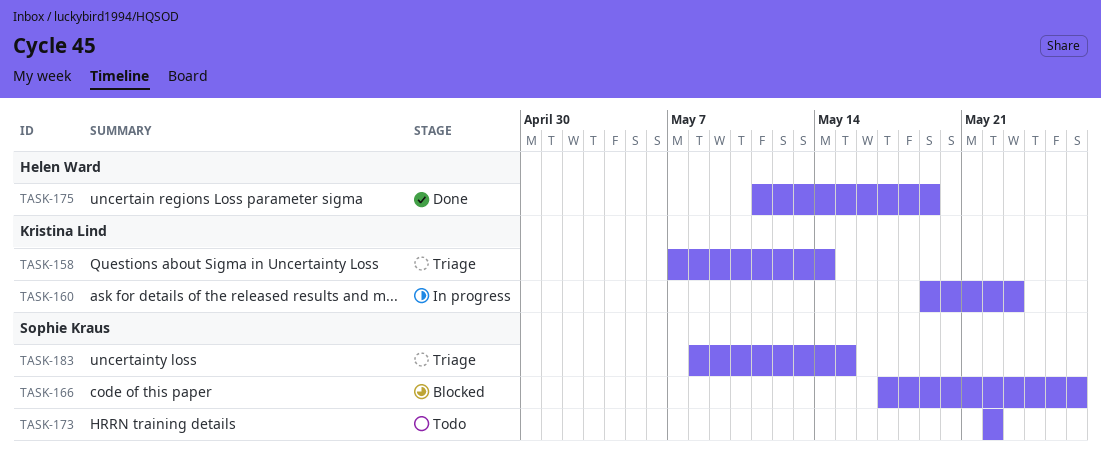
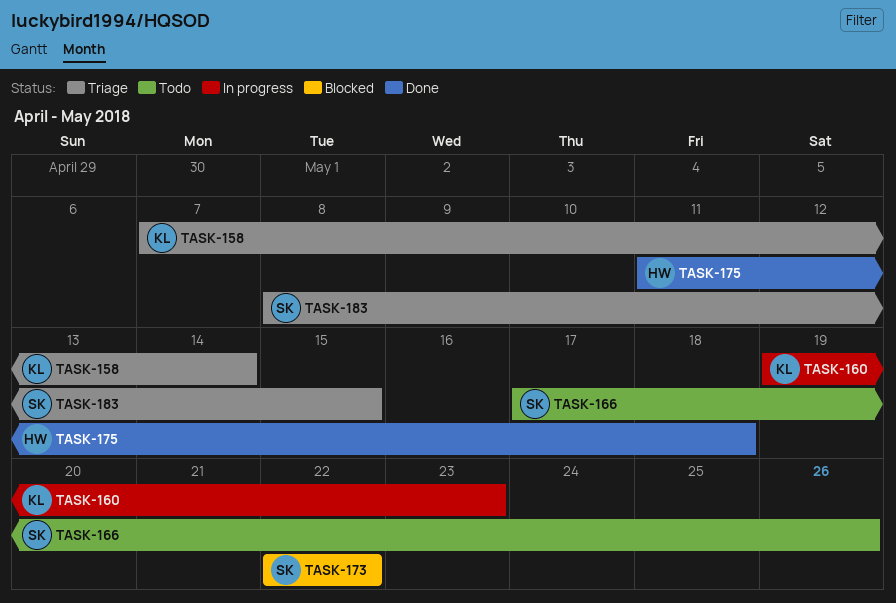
TASK-166, status: Blocked -> Todo
TASK-173, status: Todo -> Blocked
TASK-175, due: May 19 -> May 18

